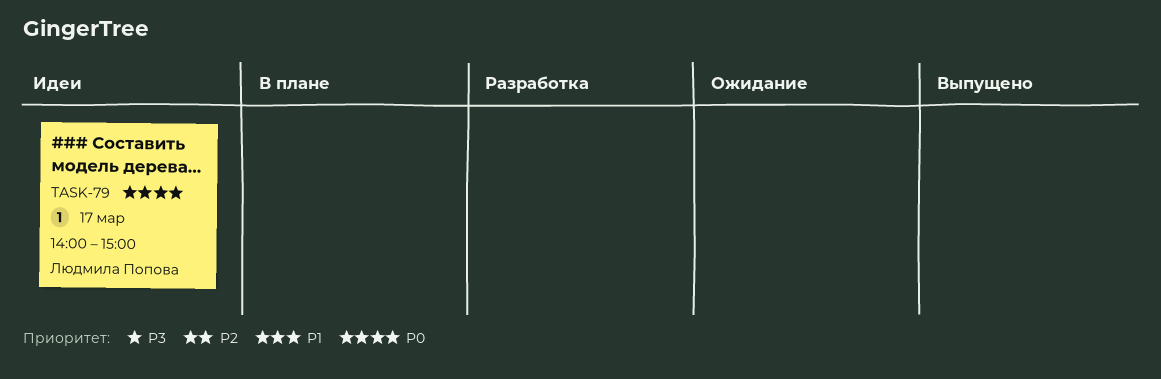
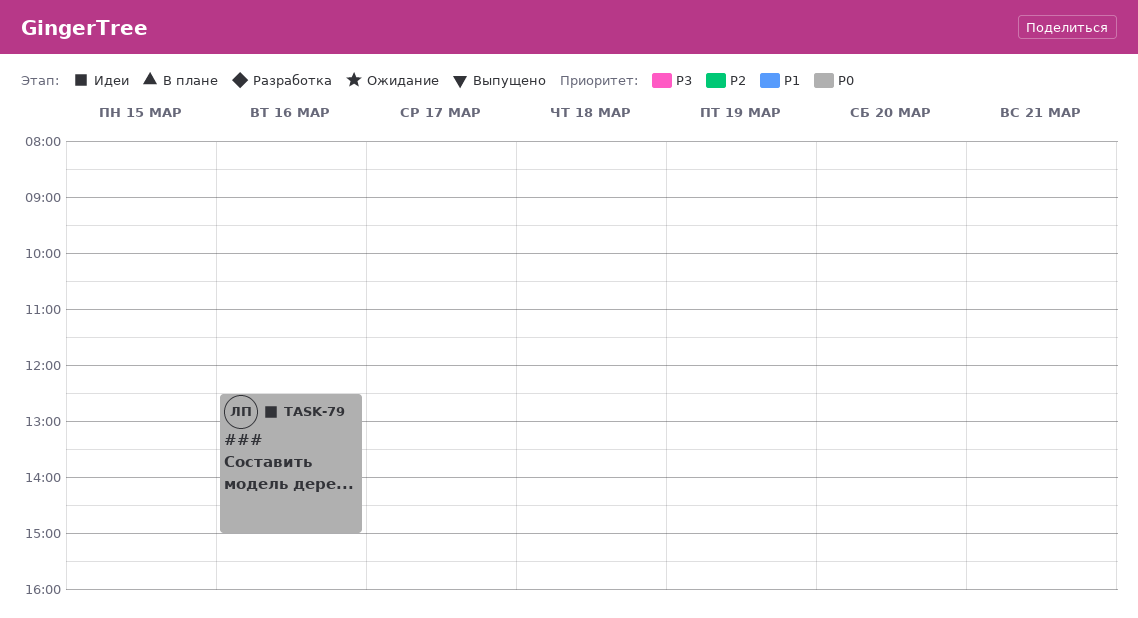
TASK-79, day: Mar 17 -> Mar 16
TASK-79, begins: 14:00 -> 12:30

